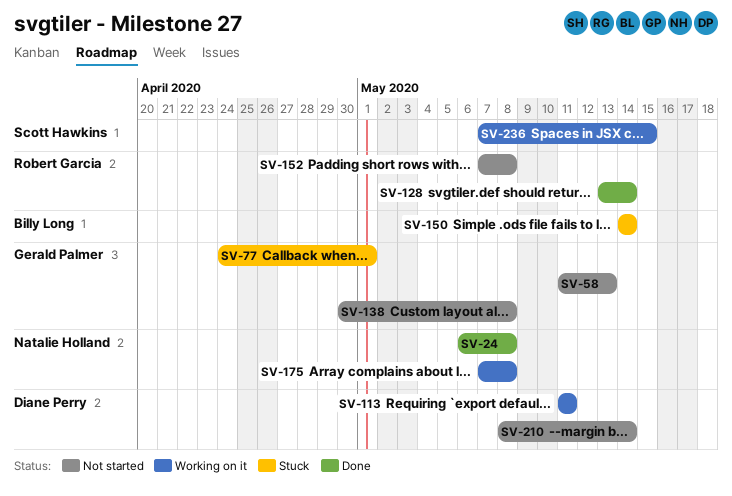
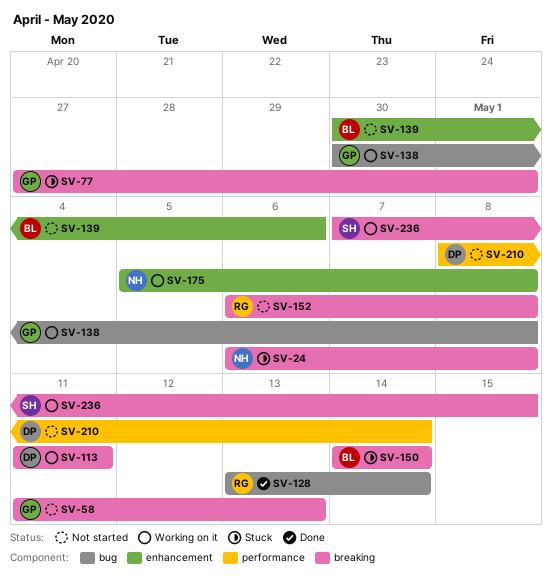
SV-24, status: Done -> Stuck
SV-77, start: Apr 24 -> Apr 27
SV-138, status: Not started -> Working on it
SV-139: none -> present
SV-152, start: May 7 -> May 6
SV-175, start: May 7 -> May 5

